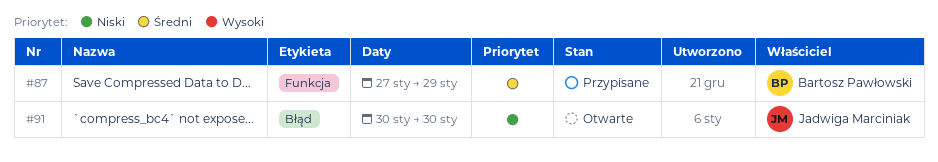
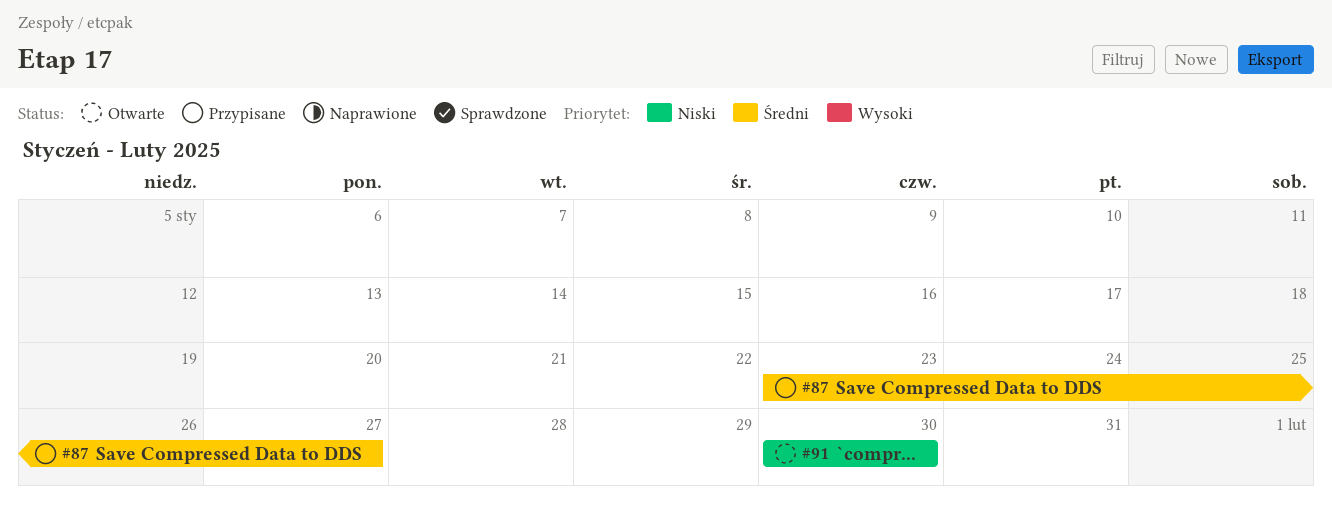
#87, start: Jan 27 -> Jan 23
#87, due: Jan 29 -> Jan 27

